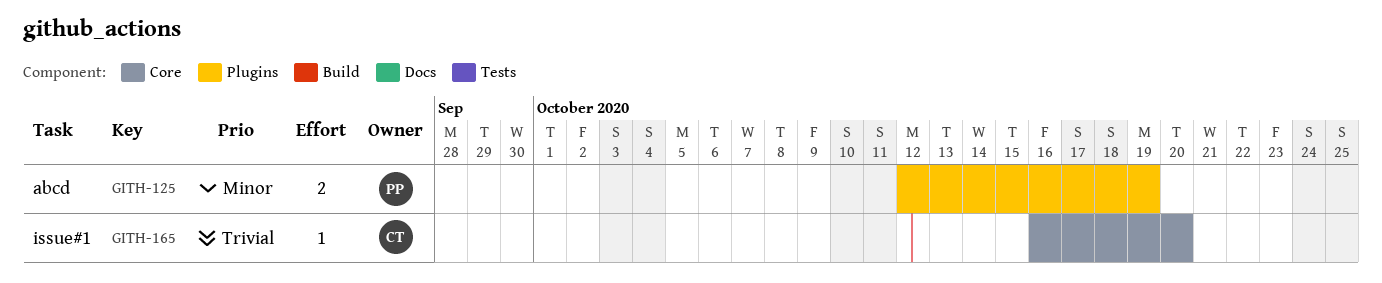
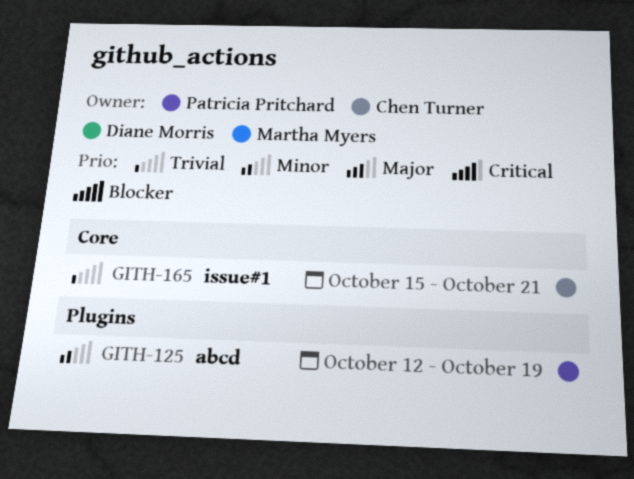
GITH-165, start: Oct 16 -> Oct 15
GITH-165, due: Oct 20 -> Oct 21

